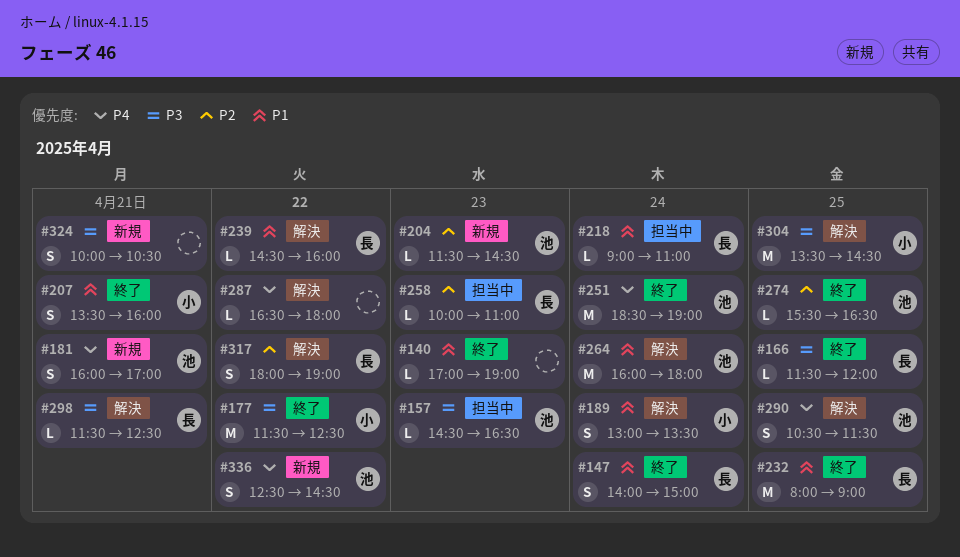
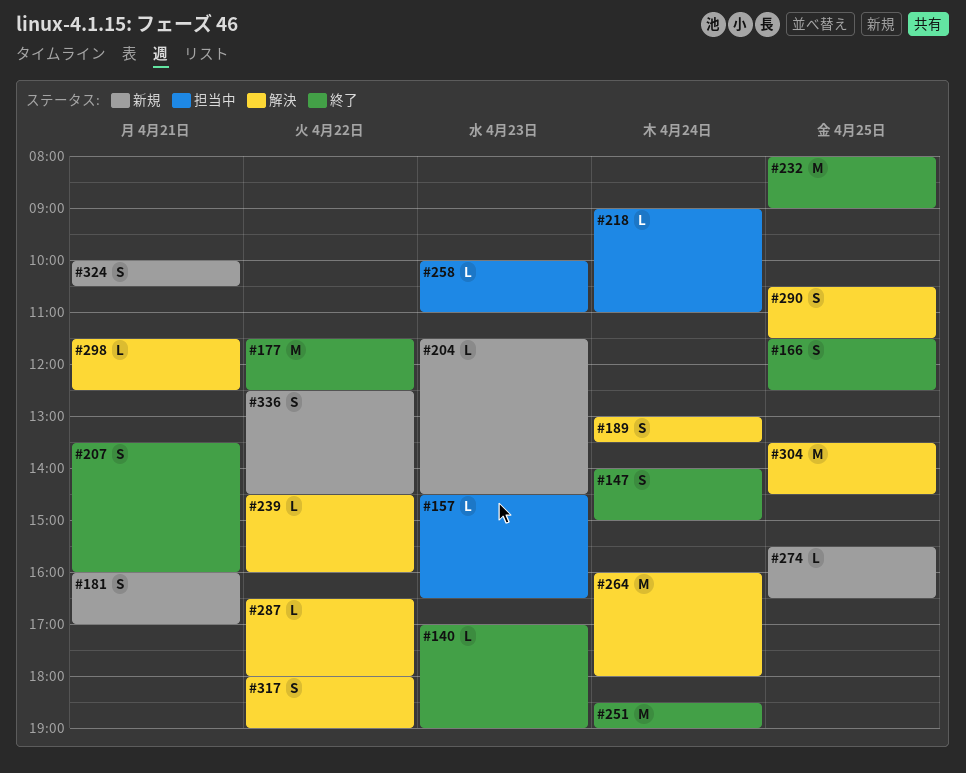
#166, estimate: L -> S
#166, ends: 12:00 -> 12:30
#274, status: 終了 -> 新規

